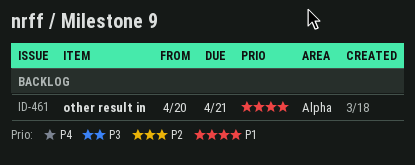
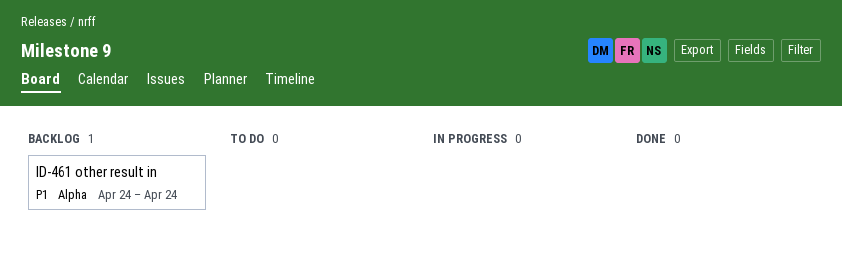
ID-461, start: Apr 20 -> Apr 24
ID-461, due: Apr 21 -> Apr 24

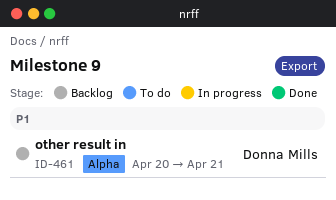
ID-461, start: Apr 24 -> Apr 20
ID-461, due: Apr 24 -> Apr 21

